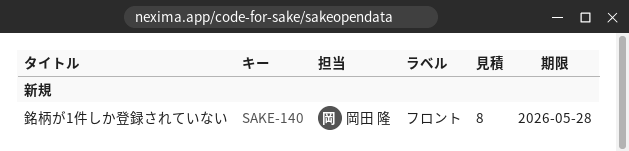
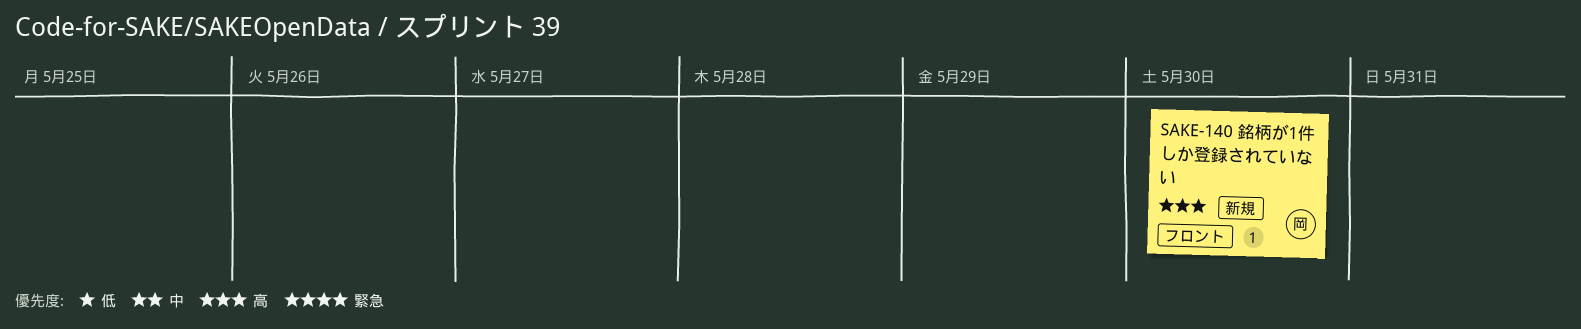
SAKE-140, estimate: 8 -> 1
SAKE-140, due: May 28 -> May 30

